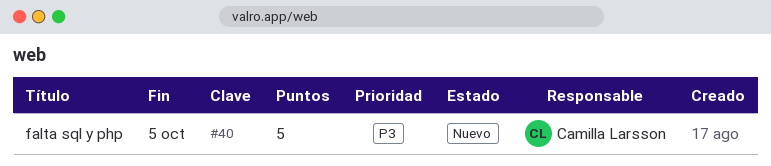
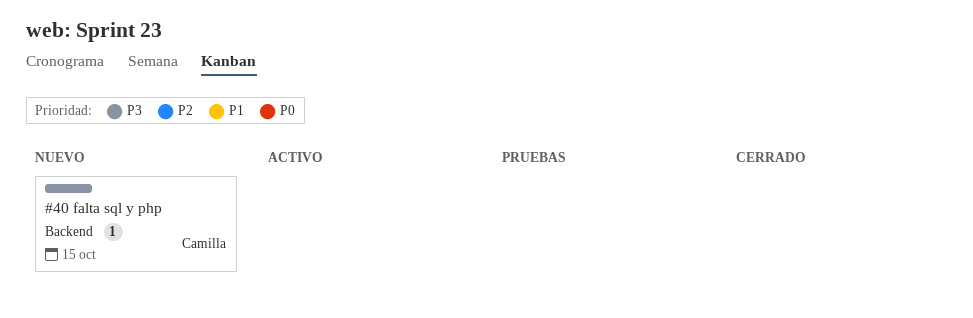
#40, estimate: 5 -> 1
#40, due: Oct 5 -> Oct 15

